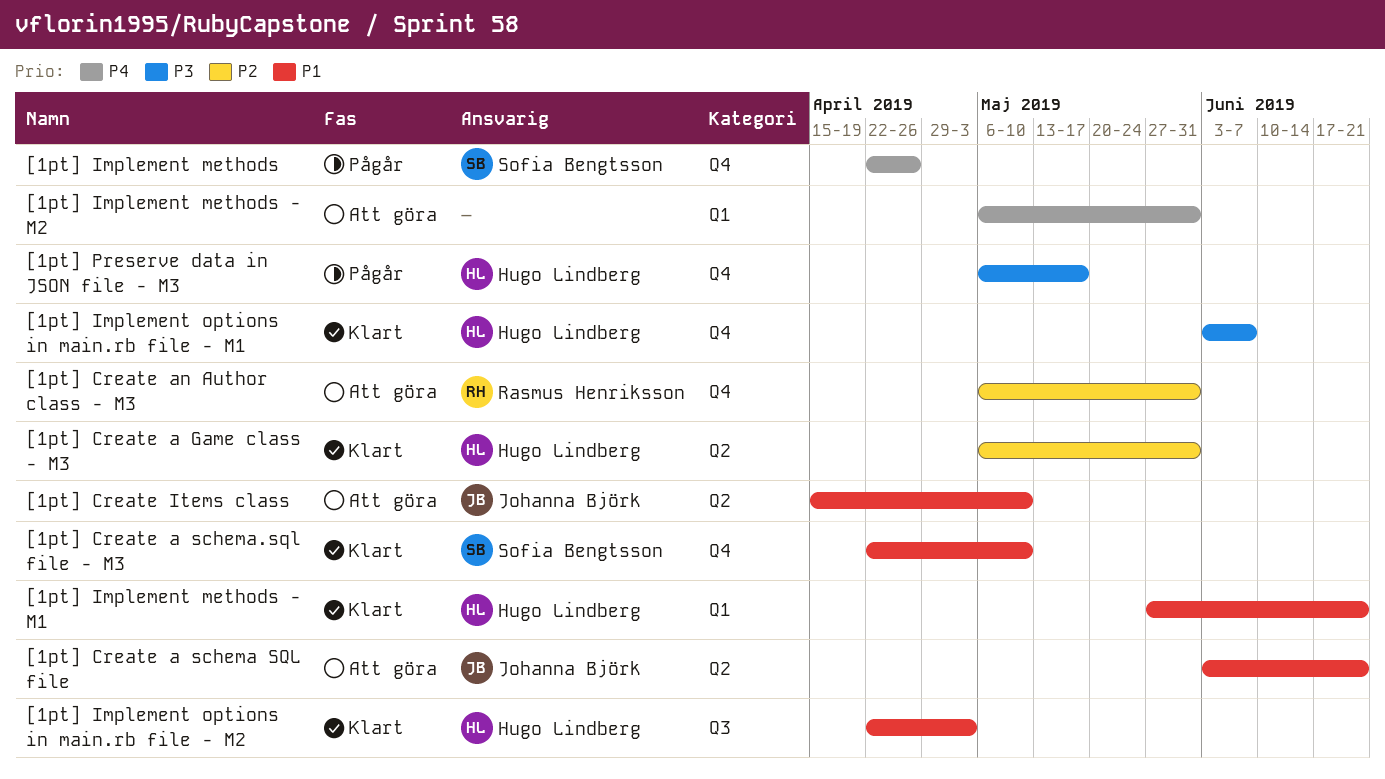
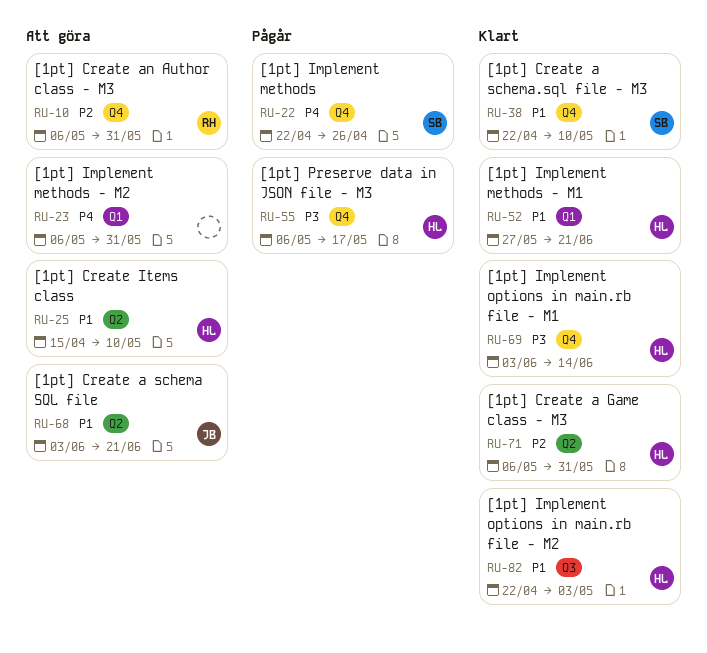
[1pt] Create Items class, owner: Johanna Björk -> Hugo Lindberg
[1pt] Implement options in main.rb file - M1, due: Jun 7 -> Jun 14

